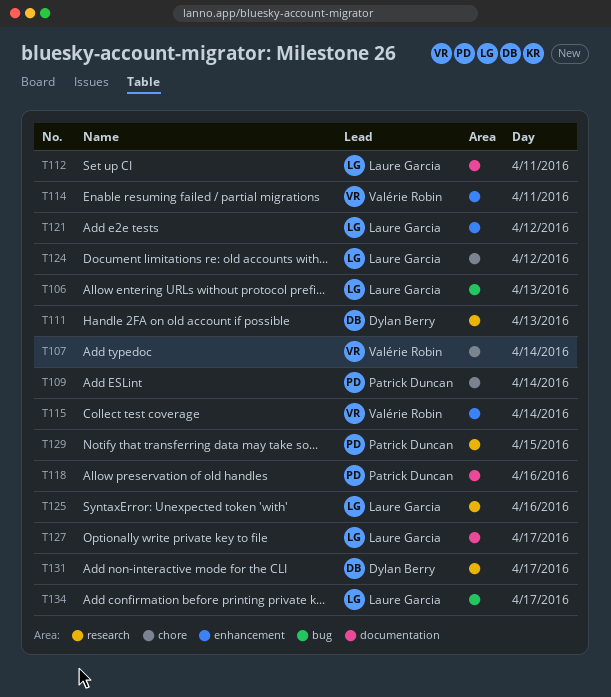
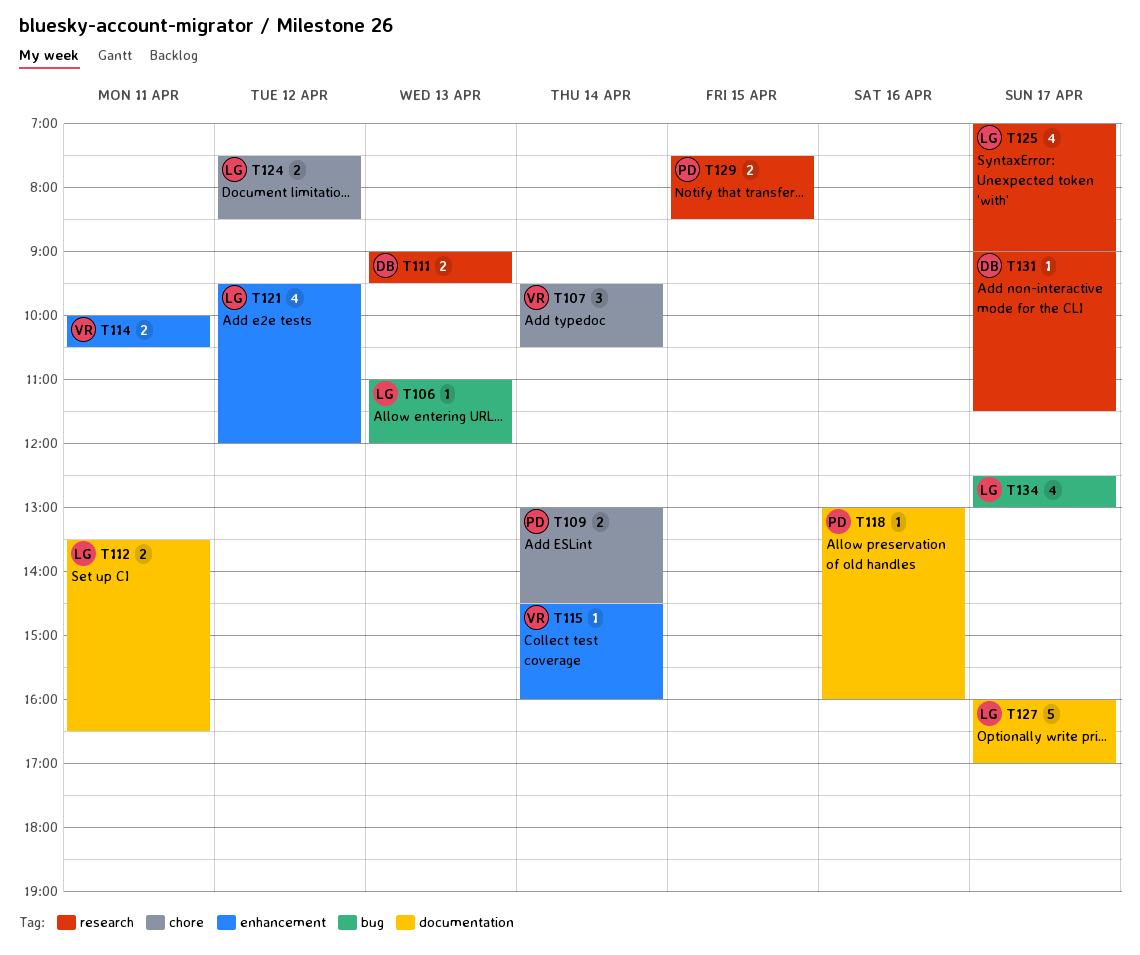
T125, day: Apr 16 -> Apr 17

